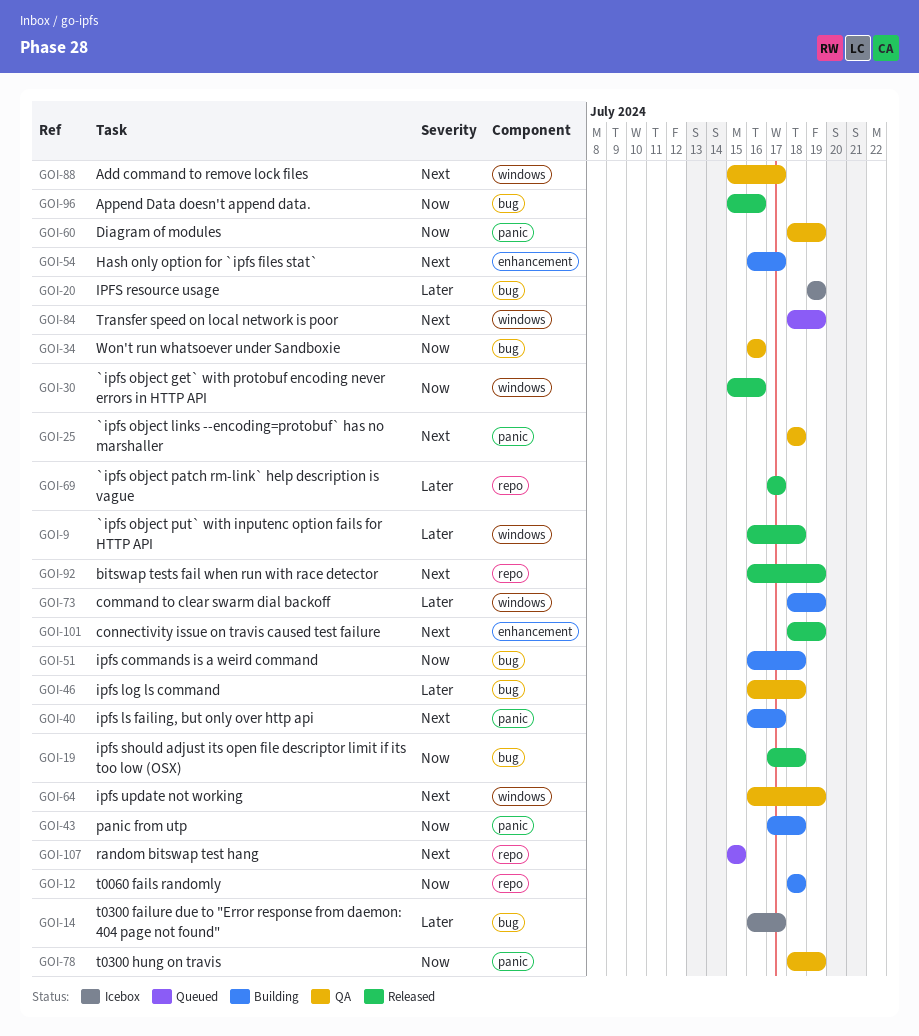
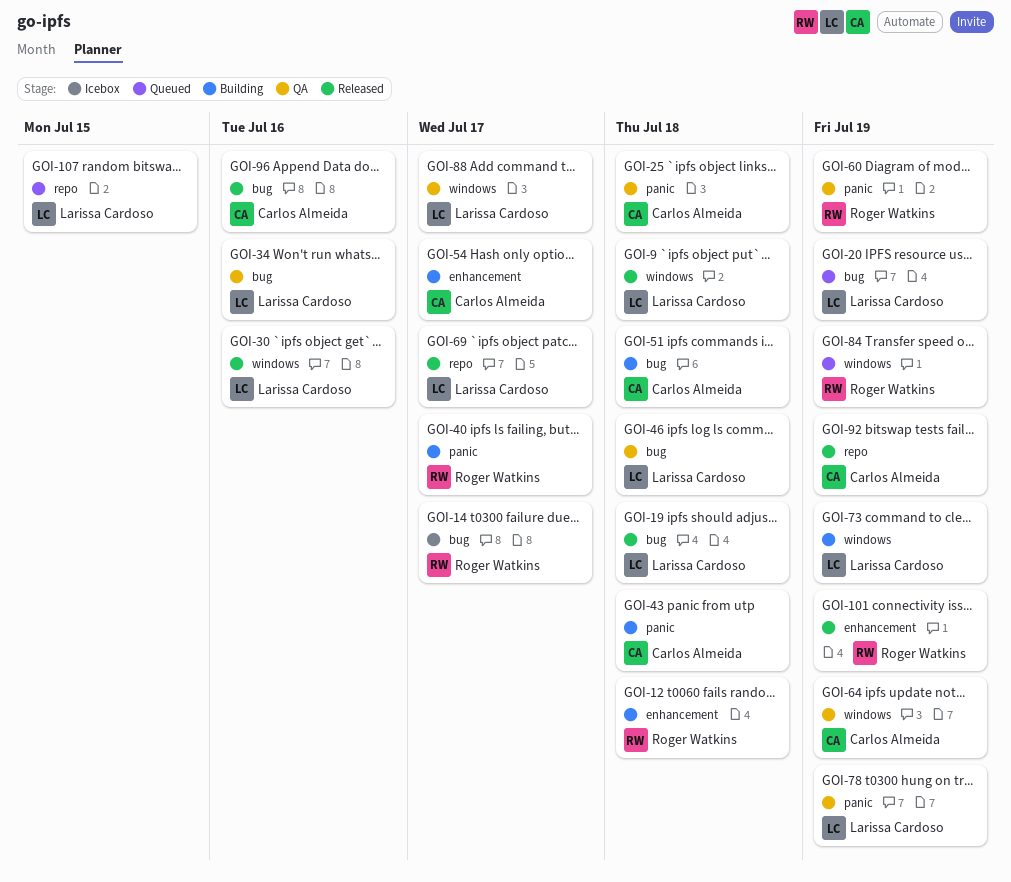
GOI-12, label: repo -> enhancement
GOI-20, status: Icebox -> Queued

